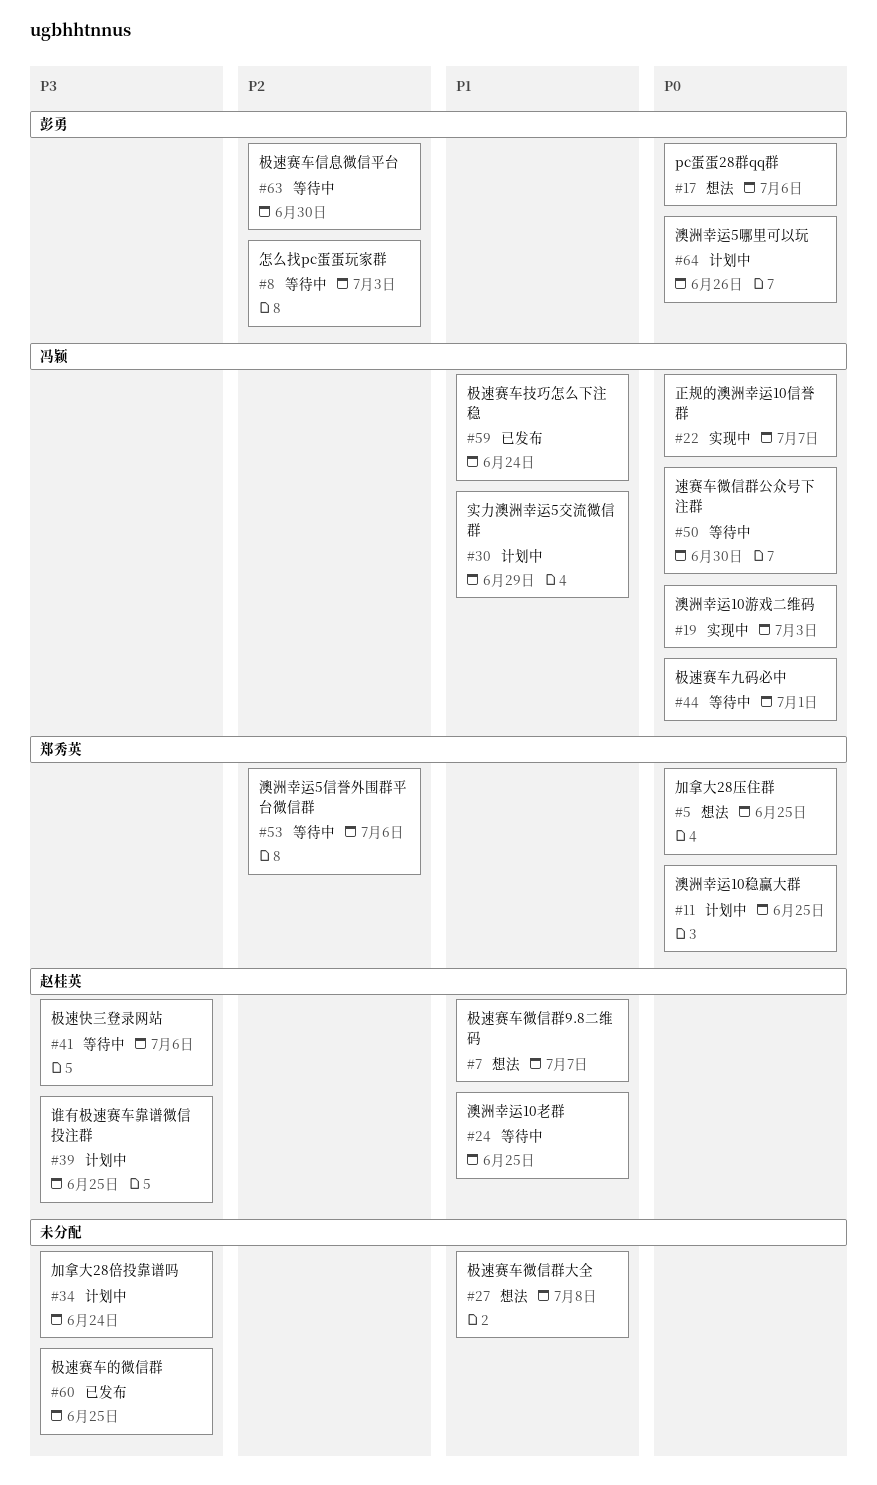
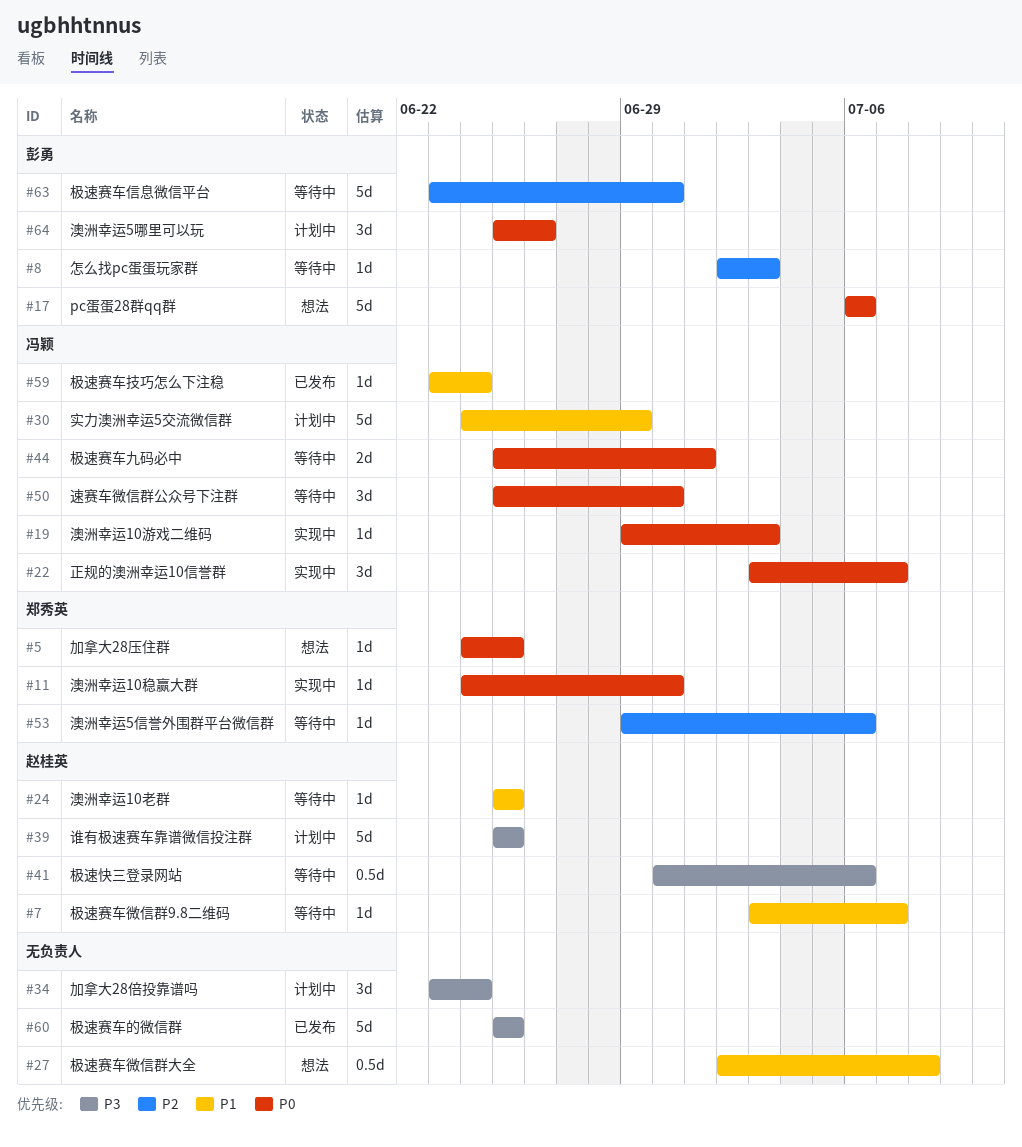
#7, status: 想法 -> 等待中
#11, status: 计划中 -> 实现中
#11, due: Jun 25 -> Jun 30

